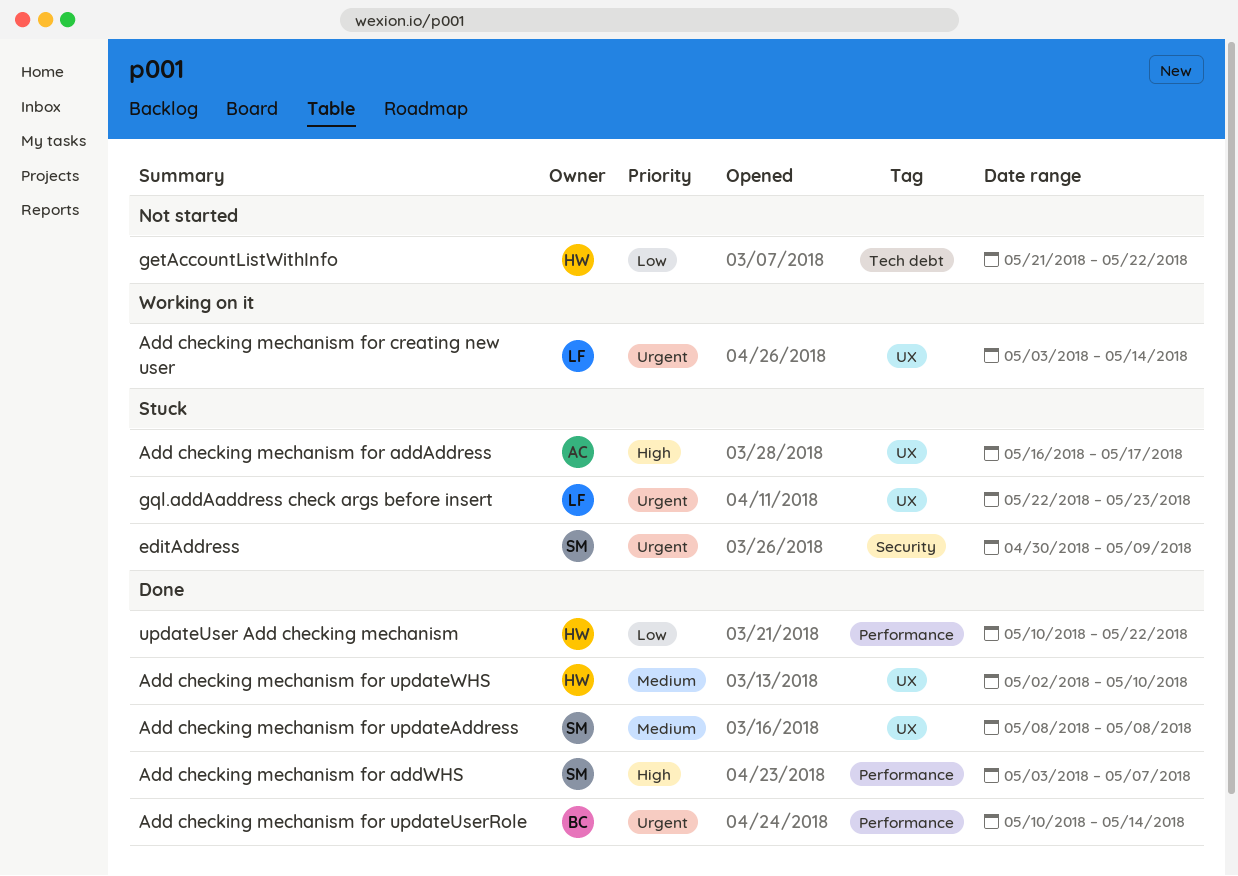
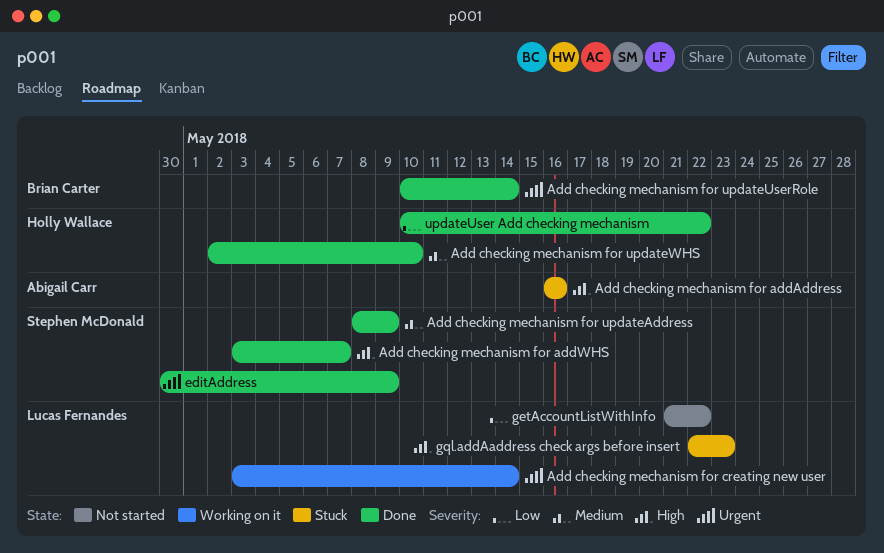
Add checking mechanism for addAddress, due: May 17 -> May 16
Add checking mechanism for updateAddress, due: May 8 -> May 9
editAddress, status: Stuck -> Done
getAccountListWithInfo, owner: Holly Wallace -> Lucas Fernandes
gql.addAaddress check args before insert, priority: Urgent -> High

